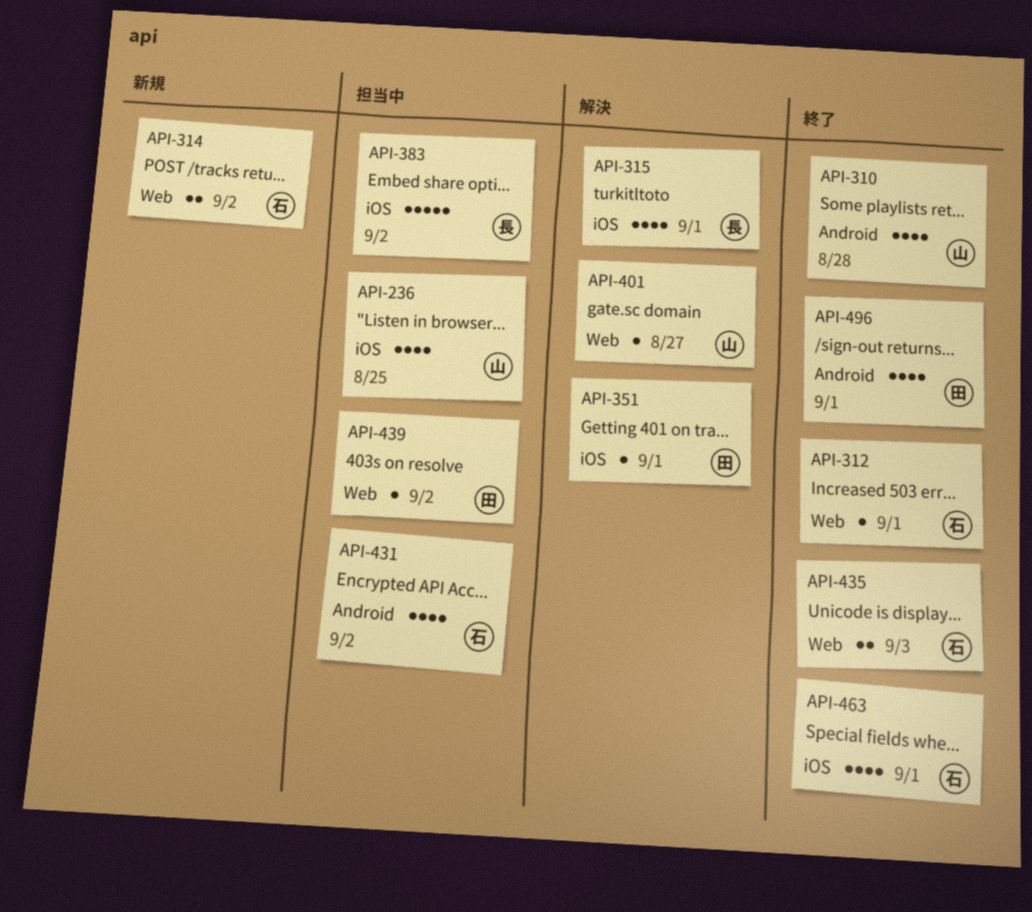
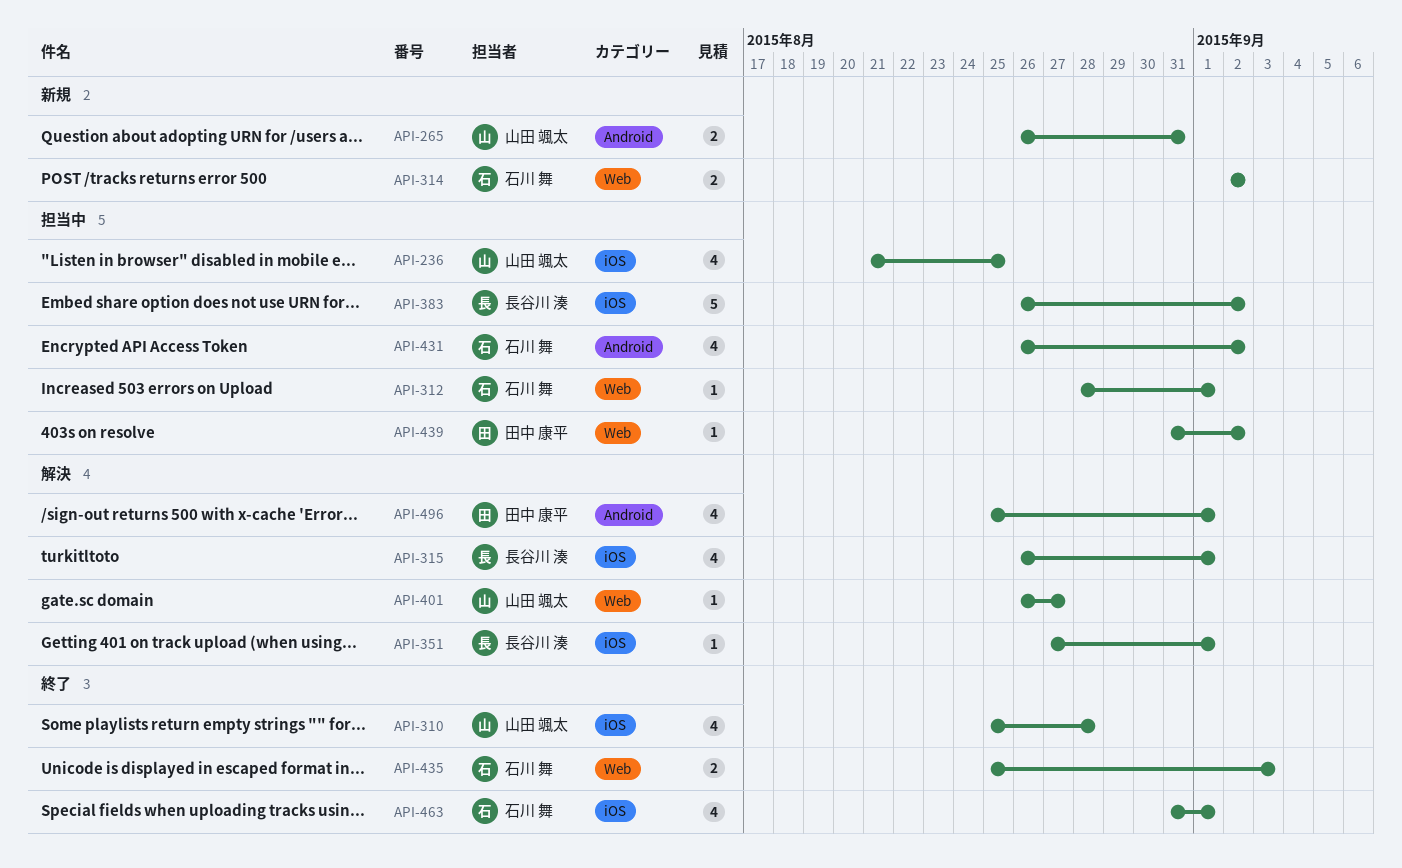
API-265: none -> present
API-310, label: Android -> iOS
API-312, status: 終了 -> 担当中
API-351, owner: 田中 康平 -> 長谷川 湊
API-496, status: 終了 -> 解決

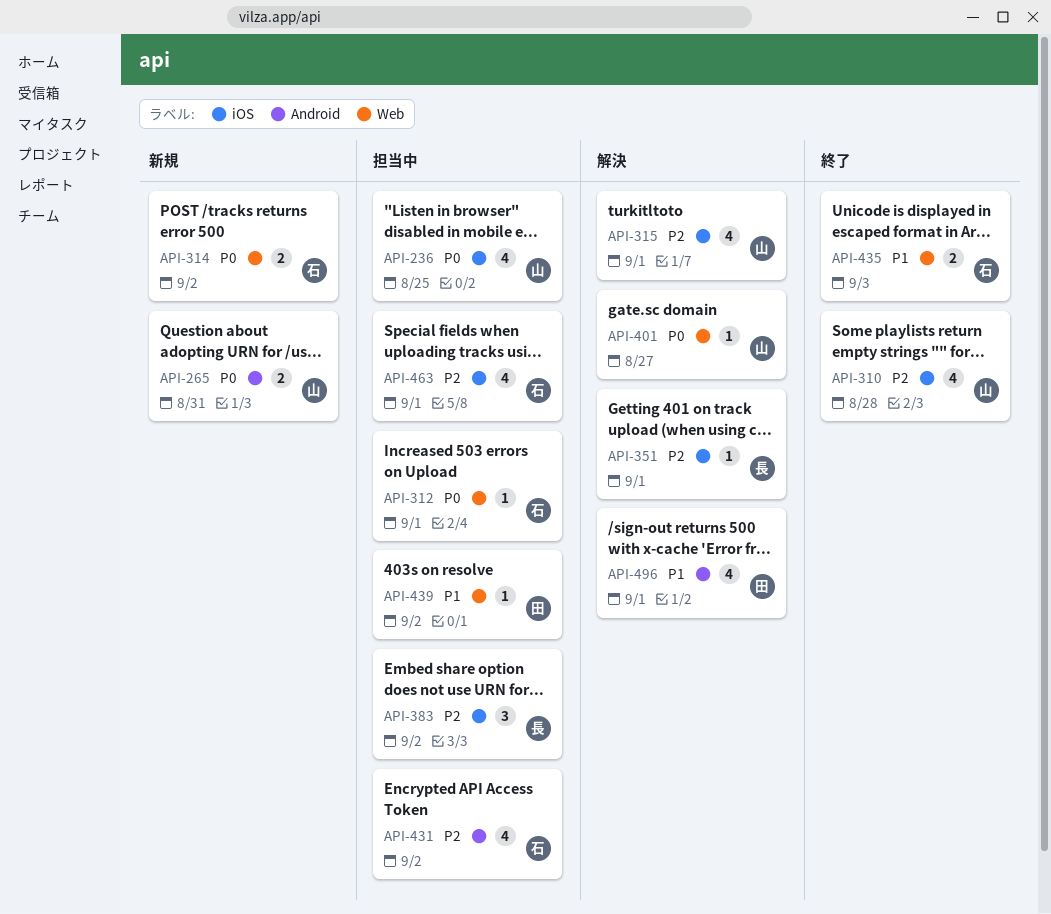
API-315, owner: 長谷川 湊 -> 山田 颯太
API-383, estimate: 5 -> 3
API-463, status: 終了 -> 担当中

